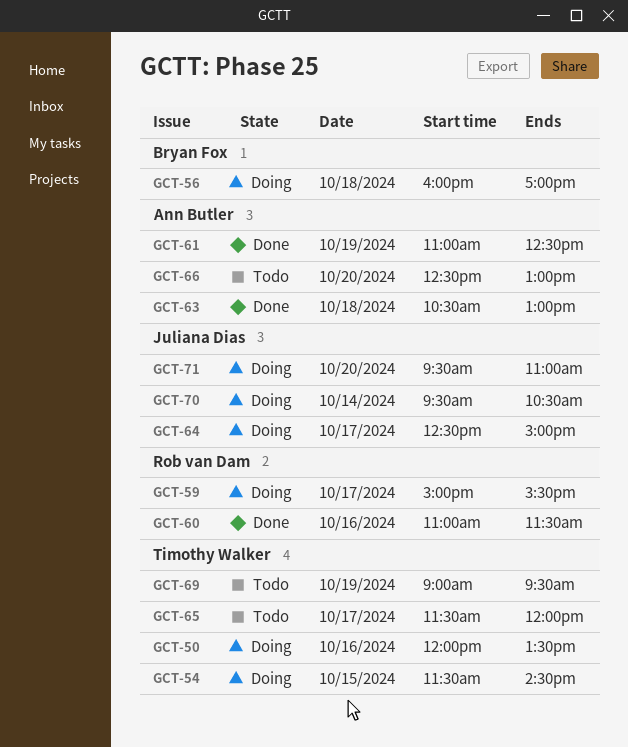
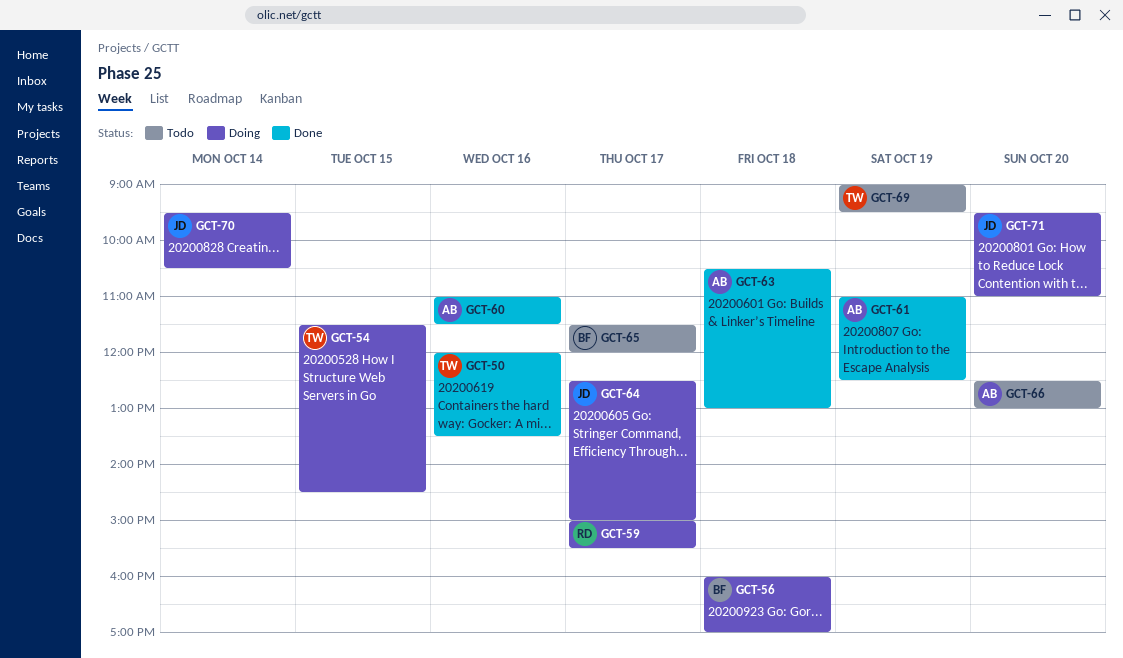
GCT-50, status: Doing -> Done
GCT-60, owner: Rob van Dam -> Ann Butler
GCT-65, owner: Timothy Walker -> Bryan Fox

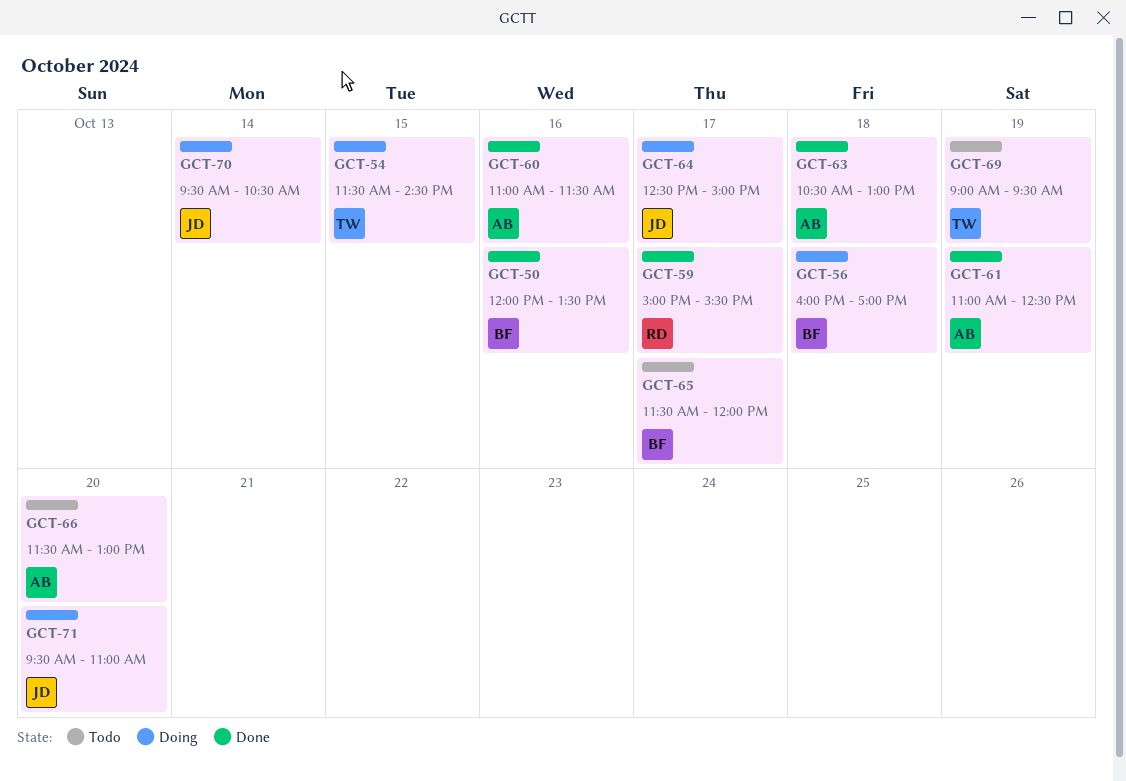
GCT-50, owner: TW -> BF
GCT-59, status: Doing -> Done
GCT-66, begins: 12:30 -> 11:30

